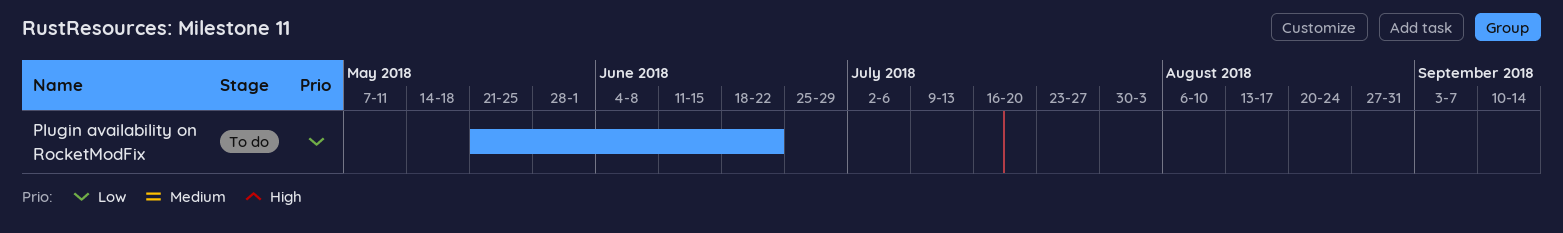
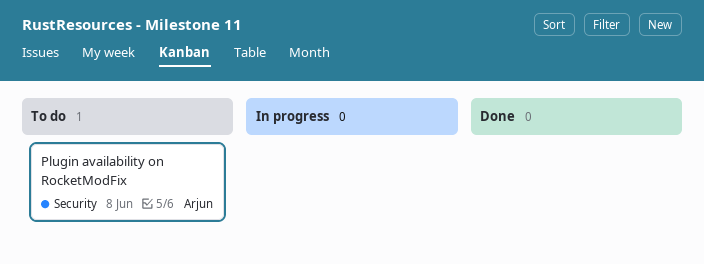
Plugin availability on RocketModFix, due: Jun 22 -> Jun 8

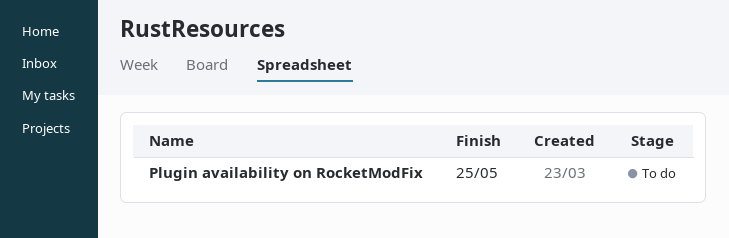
Plugin availability on RocketModFix, due: Jun 8 -> May 25

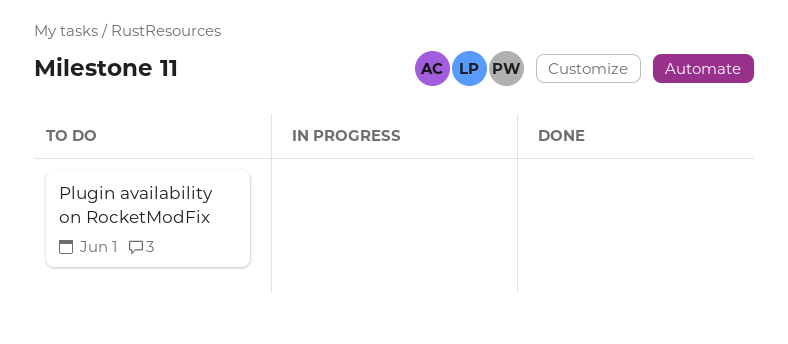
Plugin availability on RocketModFix, due: May 25 -> Jun 1

